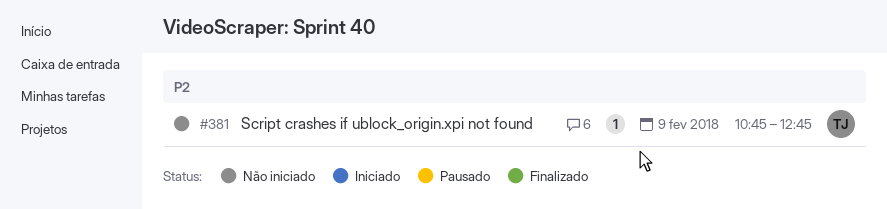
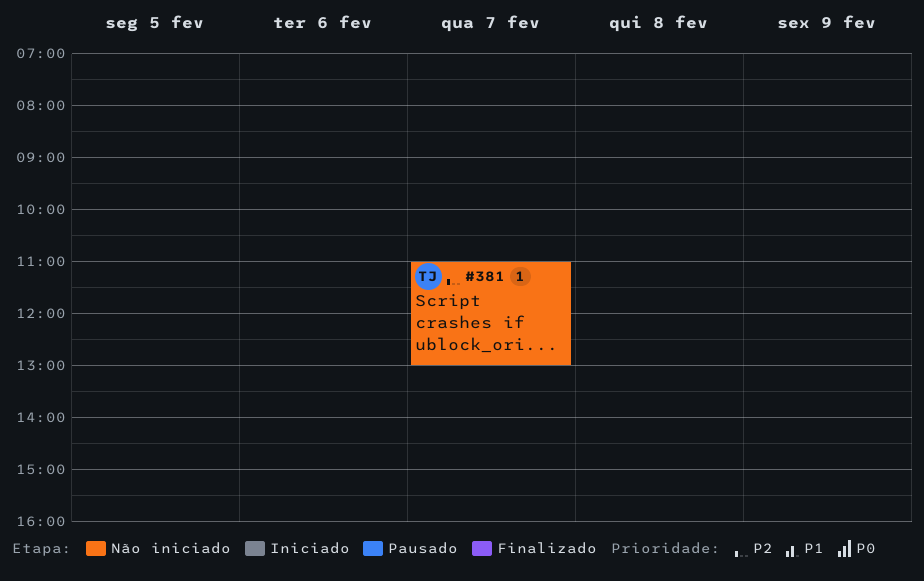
#381, day: Feb 9 -> Feb 7
#381, begins: 10:45 -> 11:00
#381, ends: 12:45 -> 13:00

